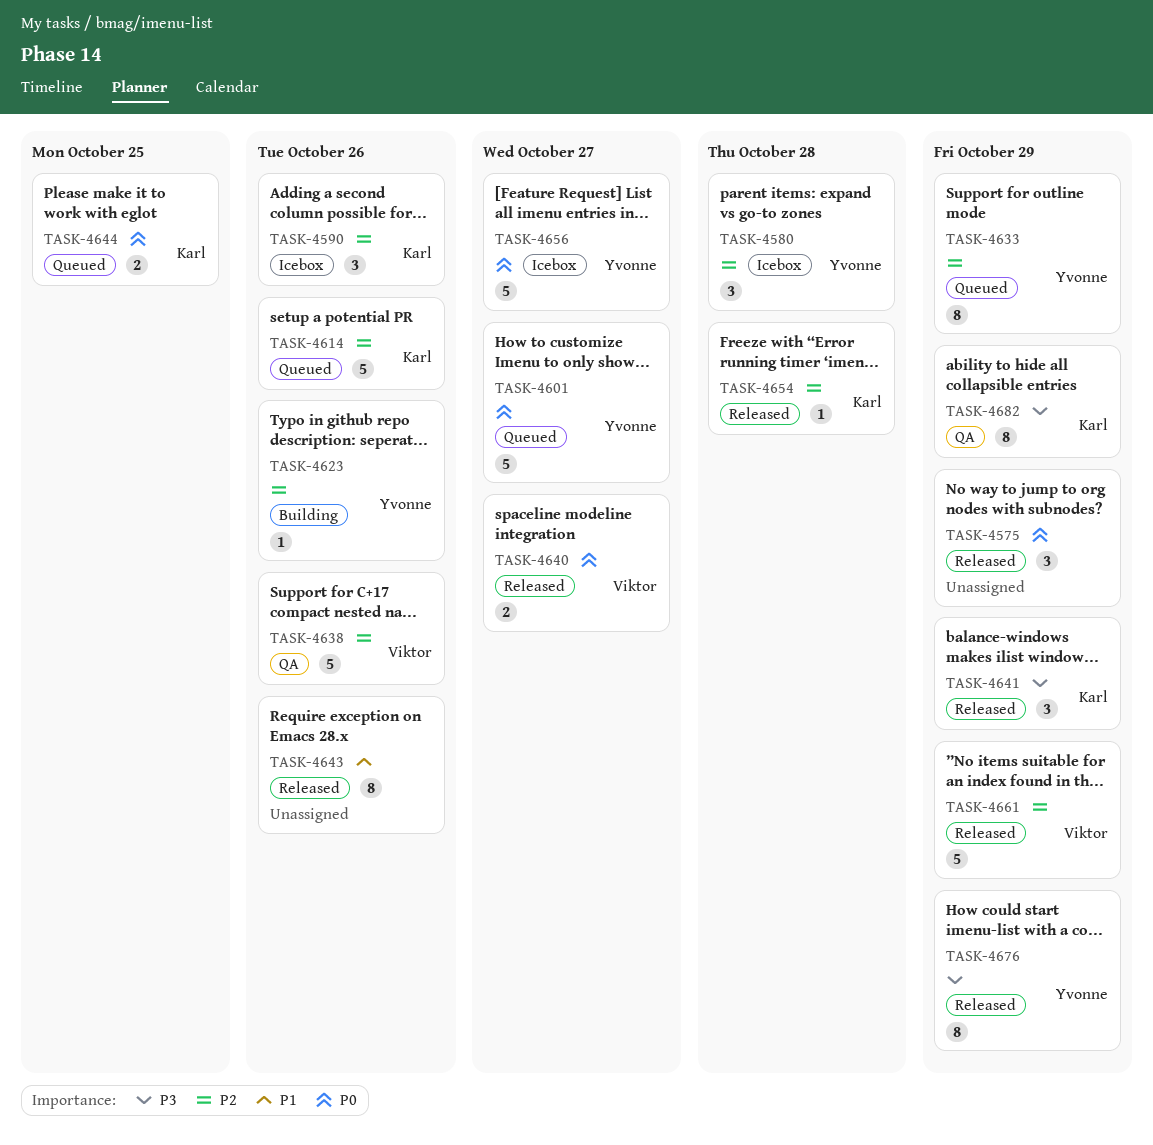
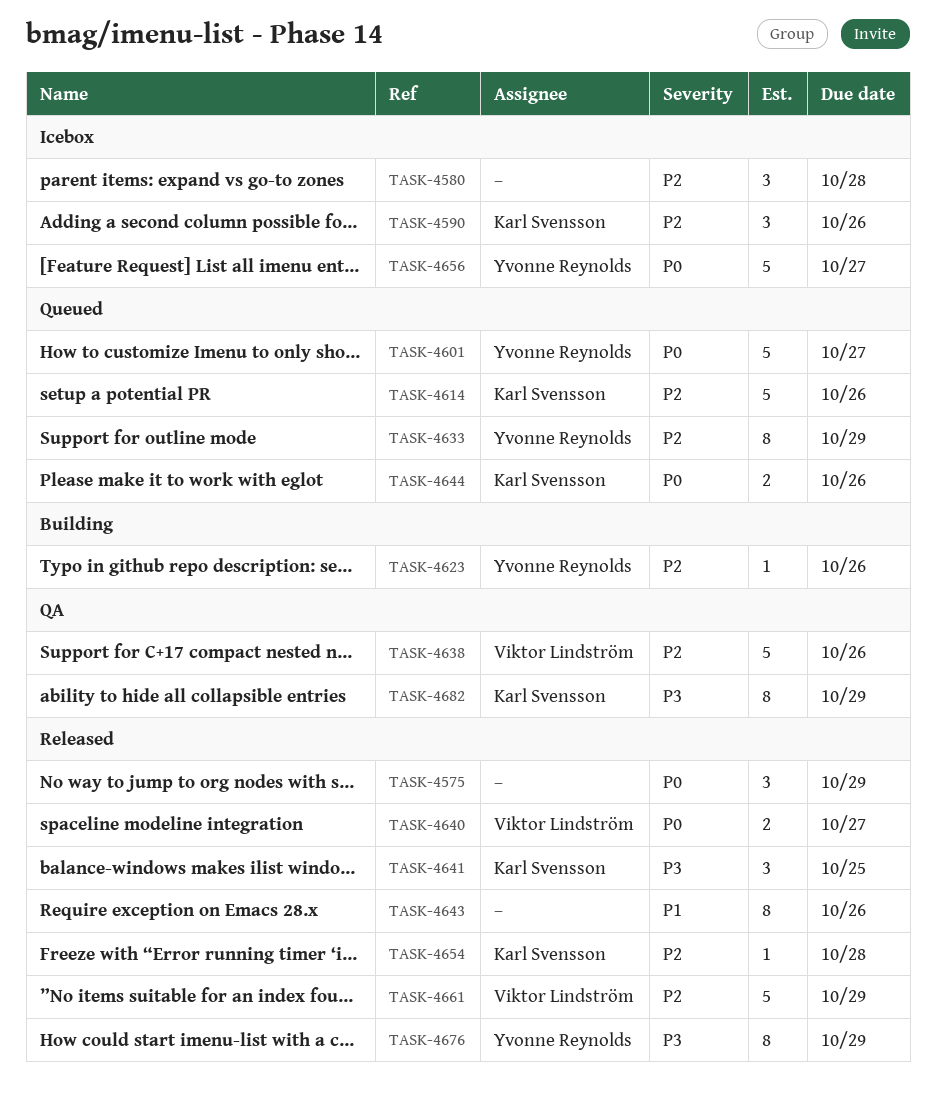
TASK-4580, owner: Yvonne Reynolds -> none
TASK-4641, due: Oct 29 -> Oct 25
TASK-4644, due: Oct 25 -> Oct 26

